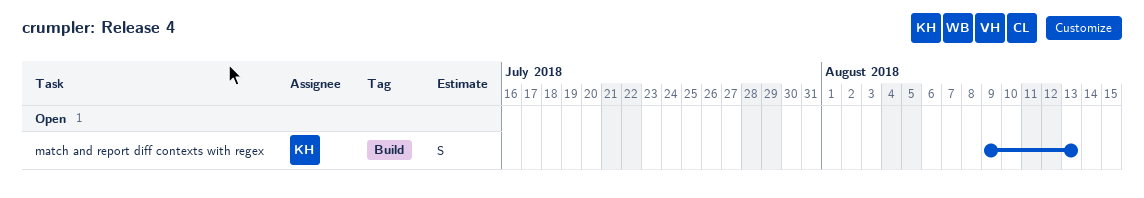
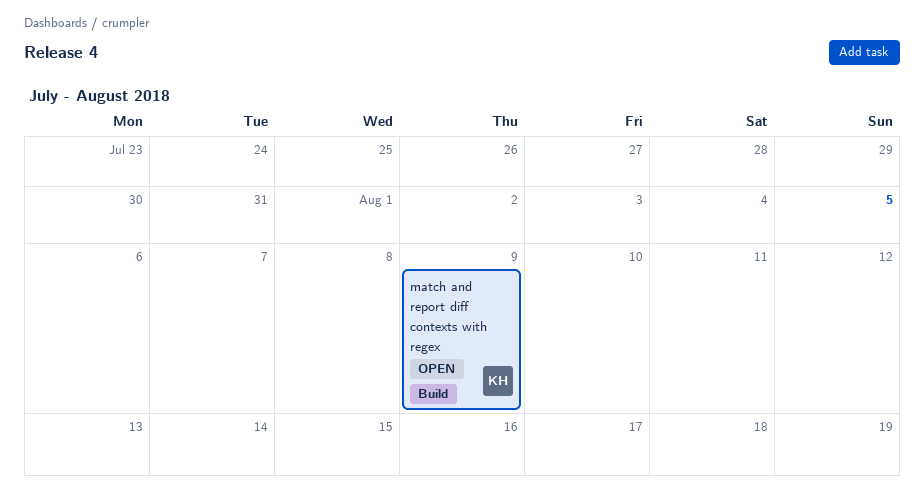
match and report diff contexts with regex, due: Aug 13 -> Aug 9

